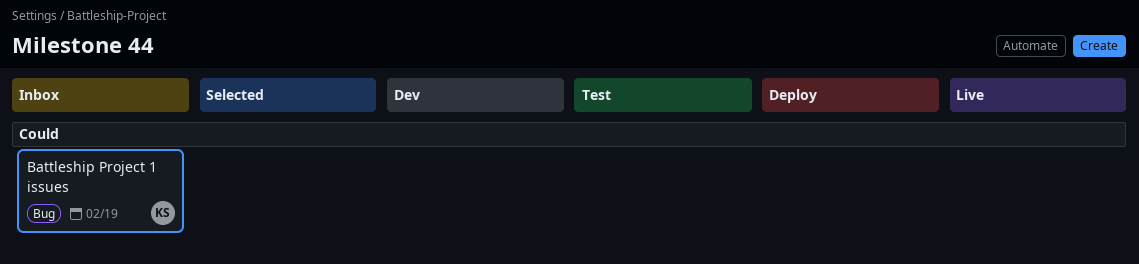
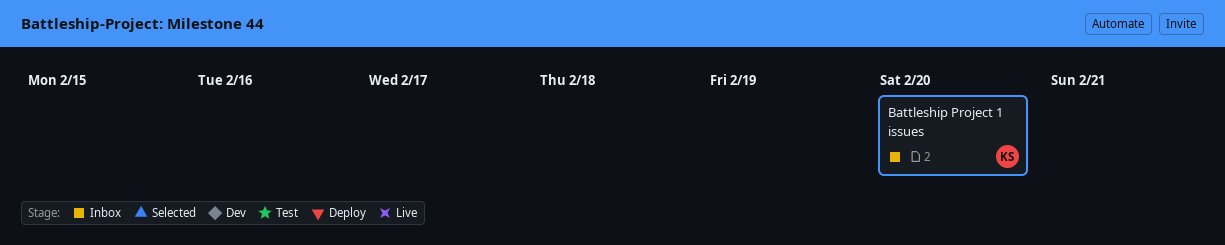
Battleship Project 1 issues, due: Feb 19 -> Feb 20

